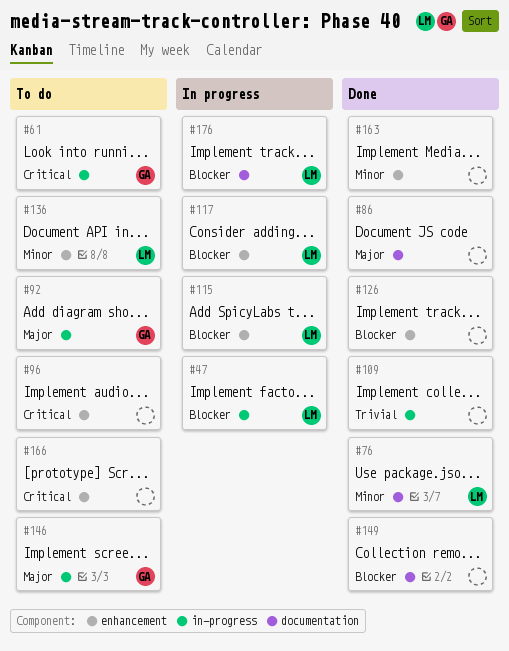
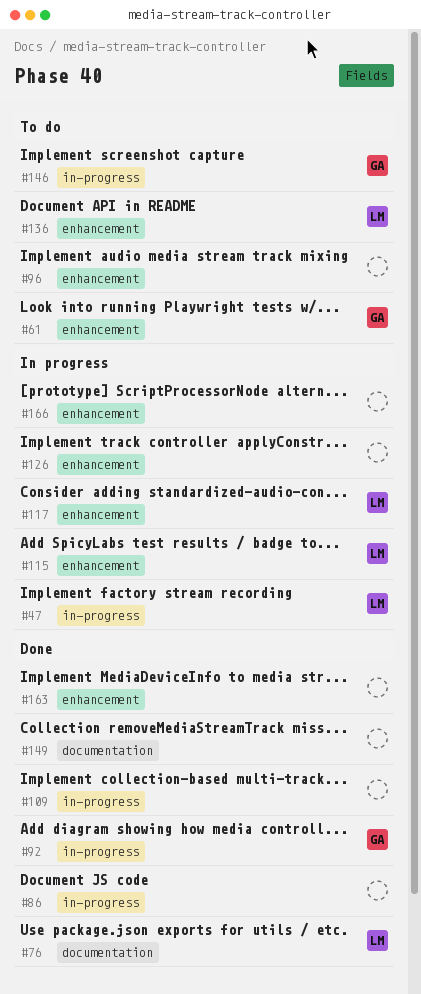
#61, label: in-progress -> enhancement
#86, label: documentation -> in-progress
#92, status: To do -> Done
#126, status: Done -> In progress
#166, status: To do -> In progress
#176: present -> none

